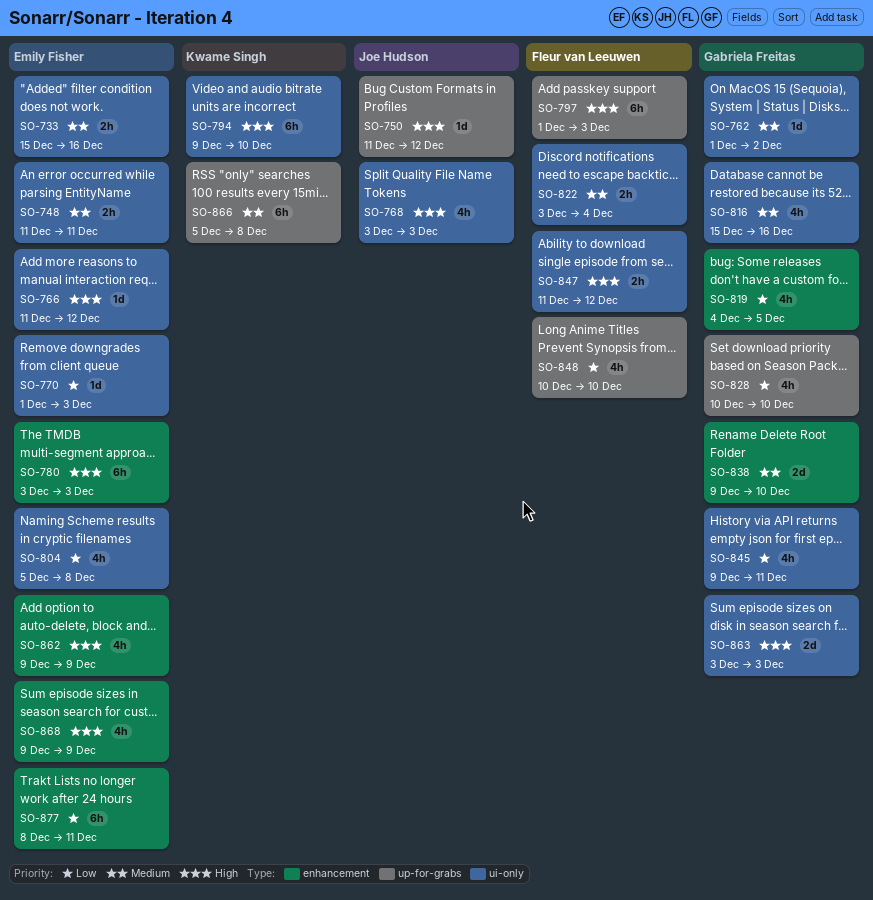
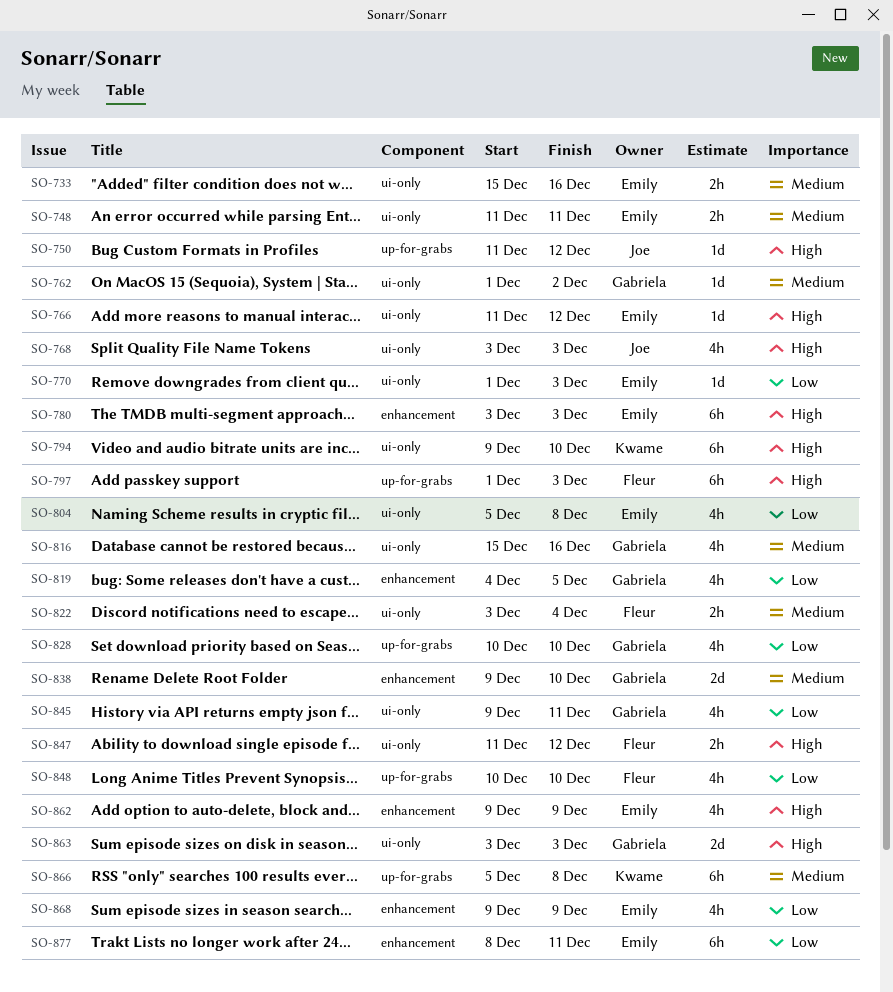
SO-868, priority: High -> Low

